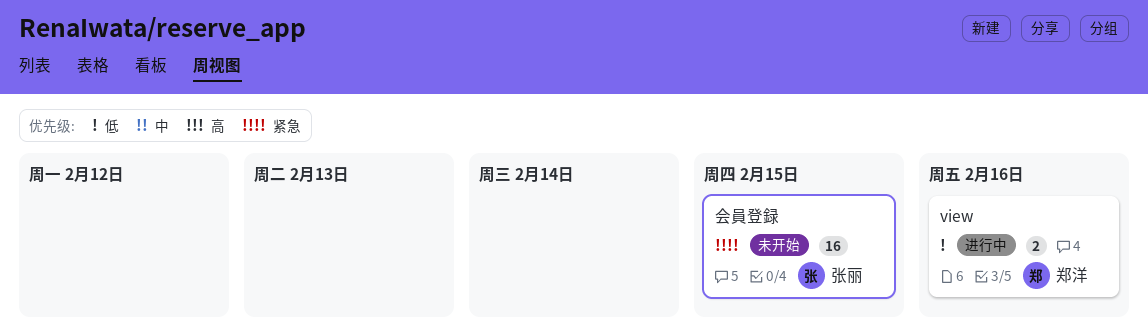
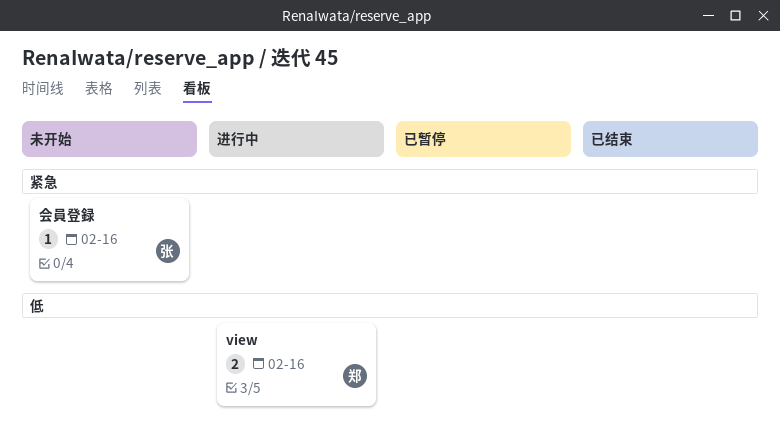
会員登録, estimate: 16 -> 1
会員登録, due: Feb 15 -> Feb 16

